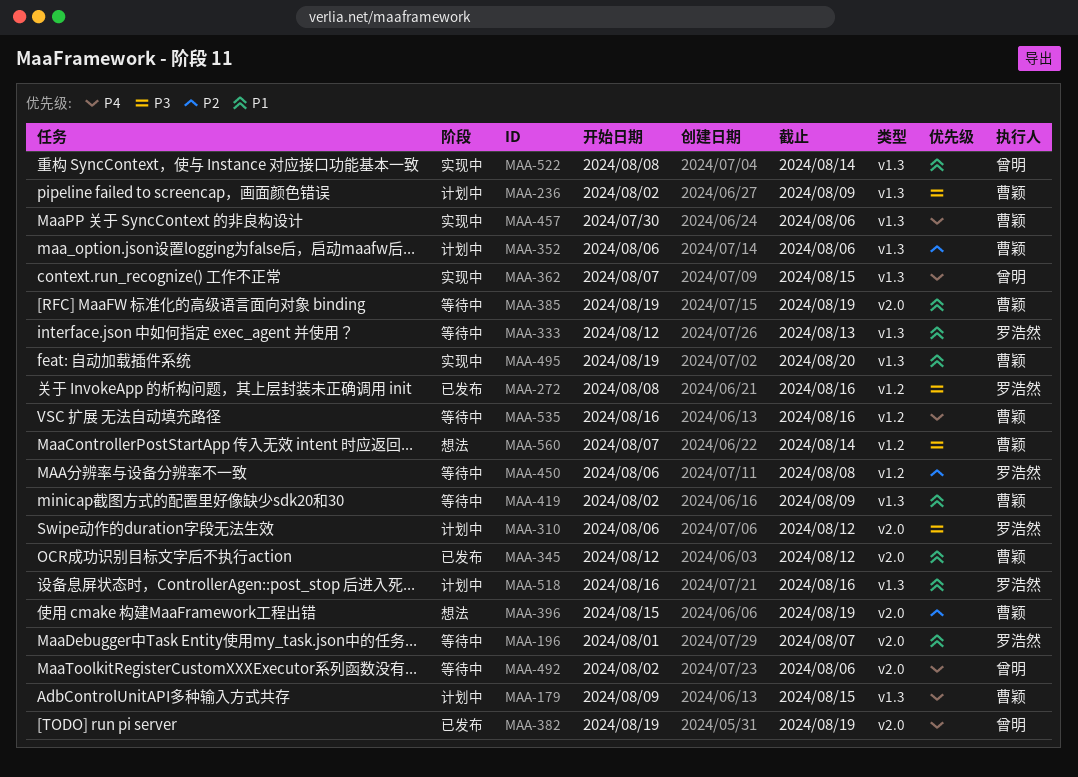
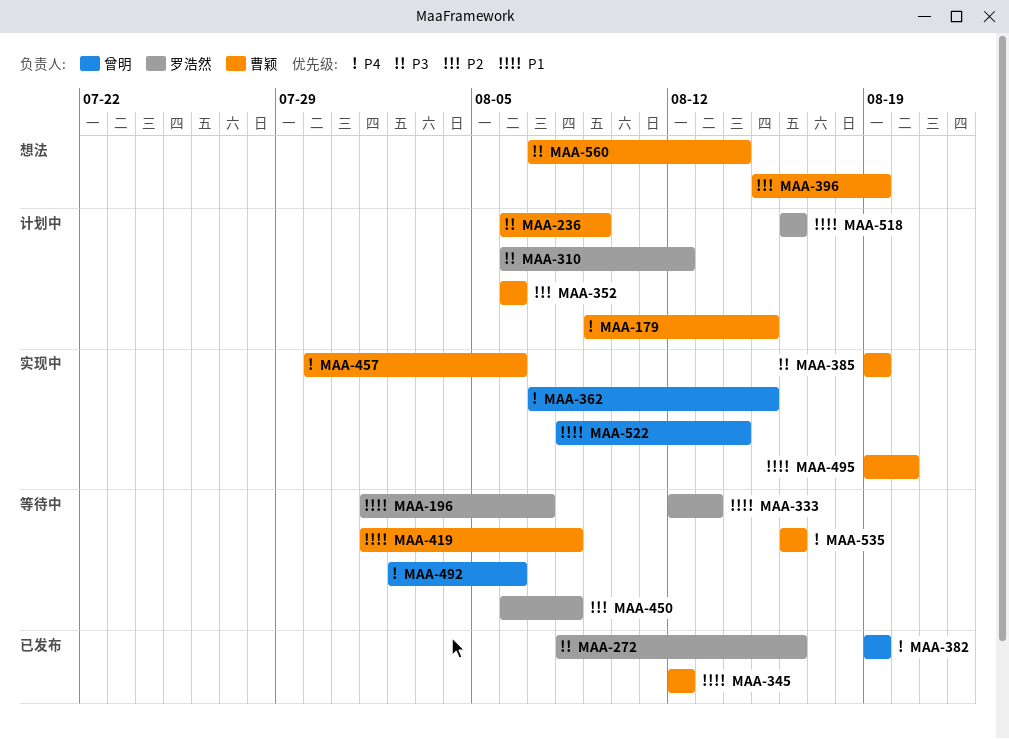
MAA-236, start: Aug 2 -> Aug 6
MAA-385, status: 等待中 -> 实现中
MAA-385, priority: P1 -> P3
MAA-419, start: Aug 2 -> Aug 1
MAA-419, due: Aug 9 -> Aug 8

